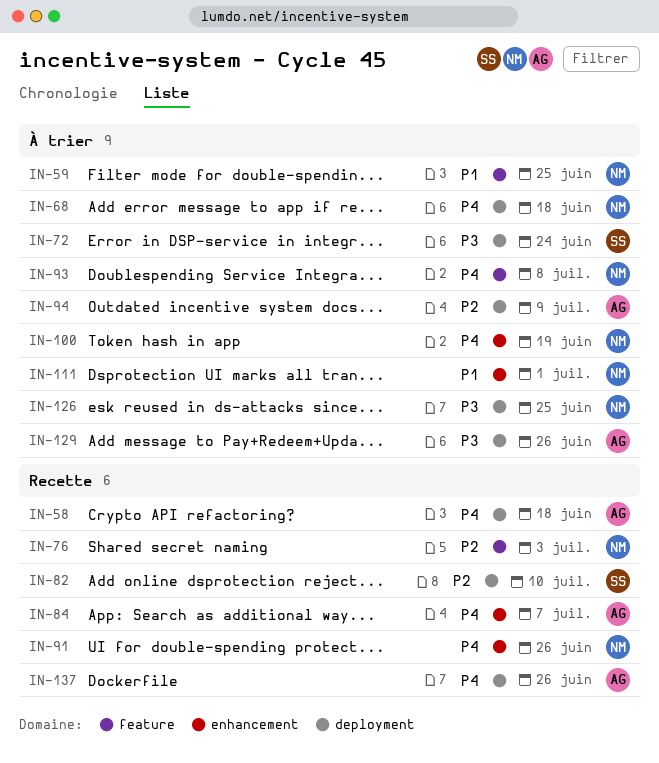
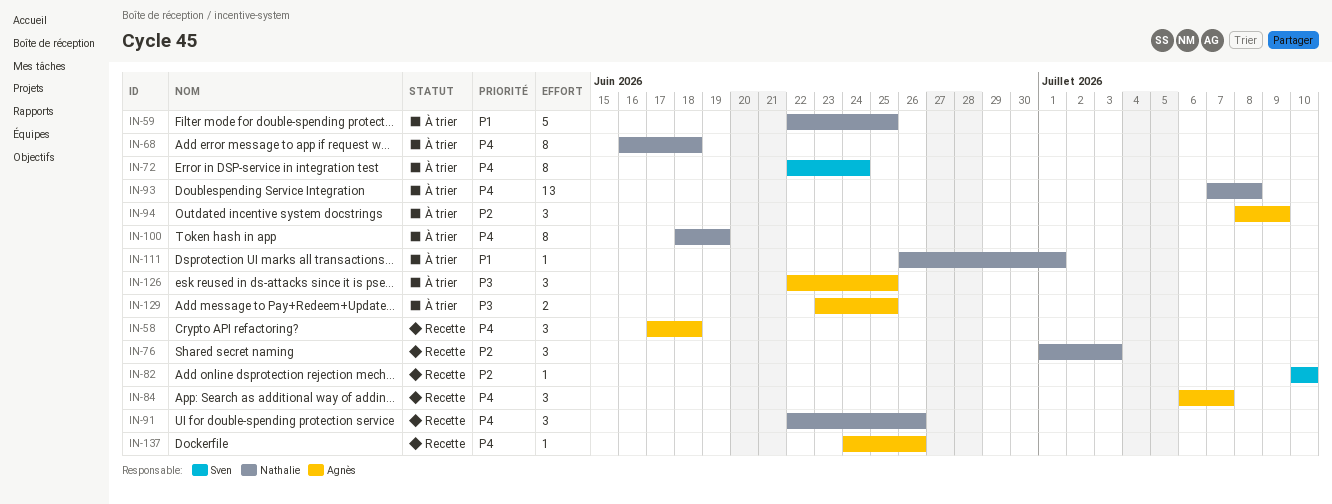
IN-72, priority: P3 -> P4
IN-126, owner: Nathalie -> Agnès
IN-129, due: Jun 26 -> Jun 25

